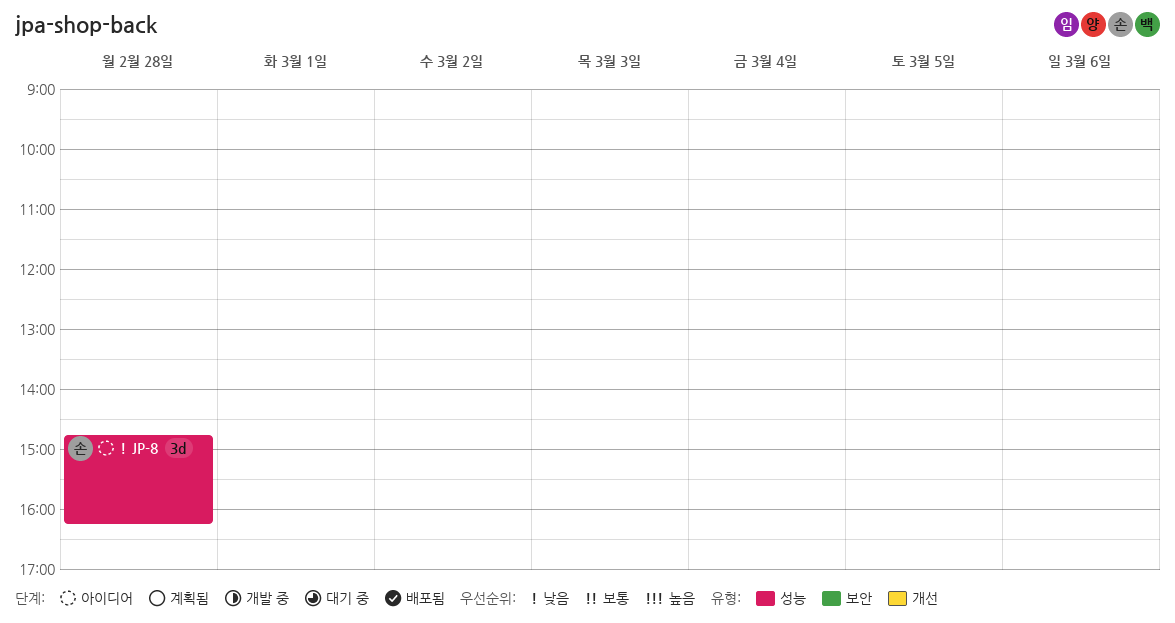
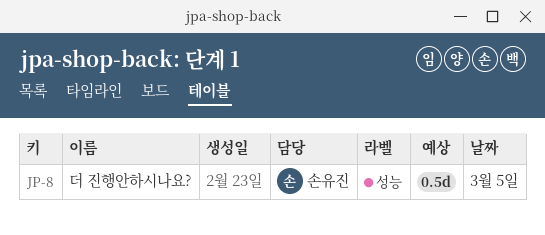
JP-8, estimate: 3d -> 0.5d
JP-8, day: Feb 28 -> Mar 5

